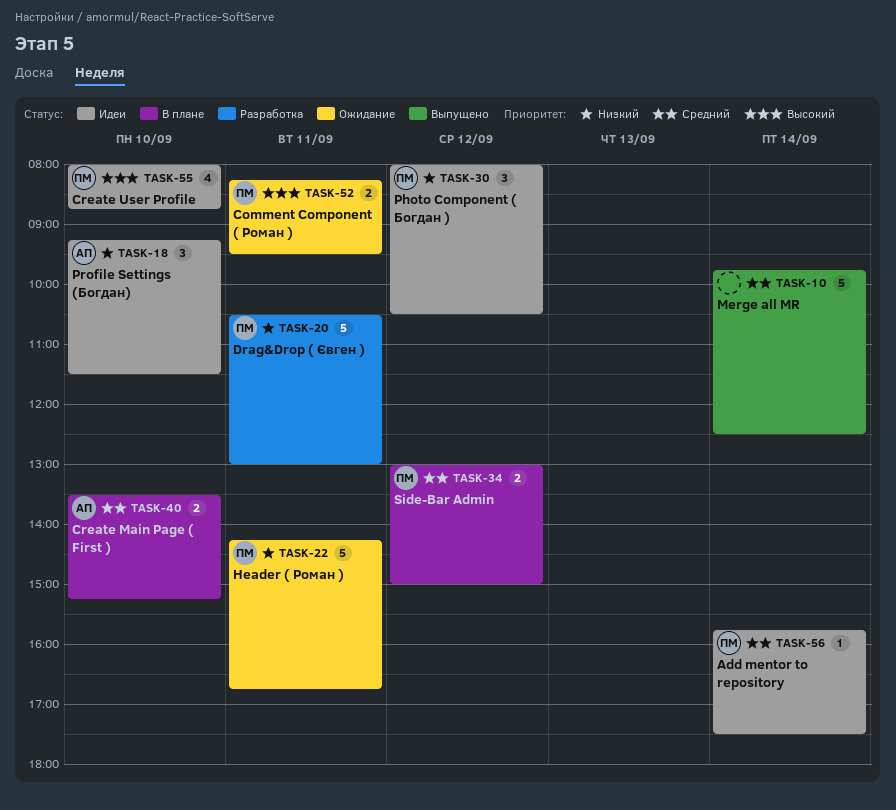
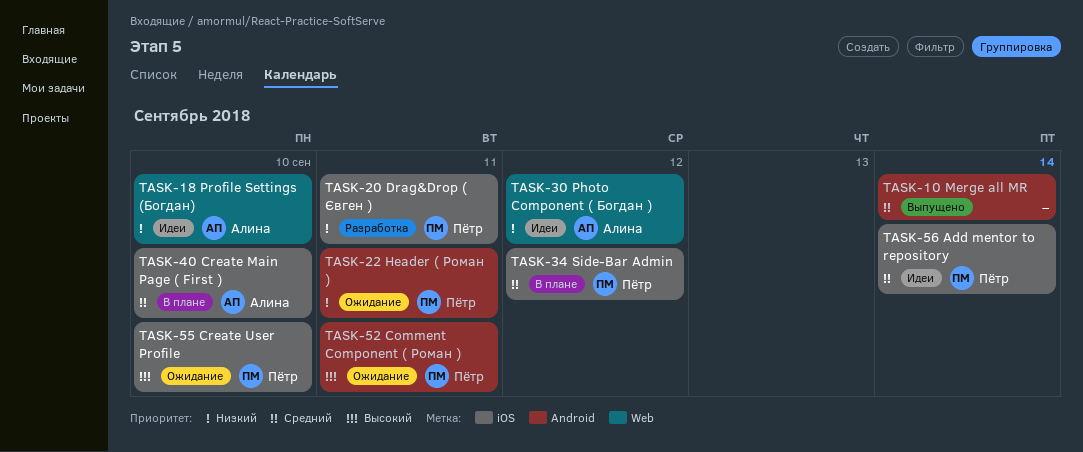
TASK-30, owner: Пётр -> Алина
TASK-55, status: Идеи -> Ожидание

